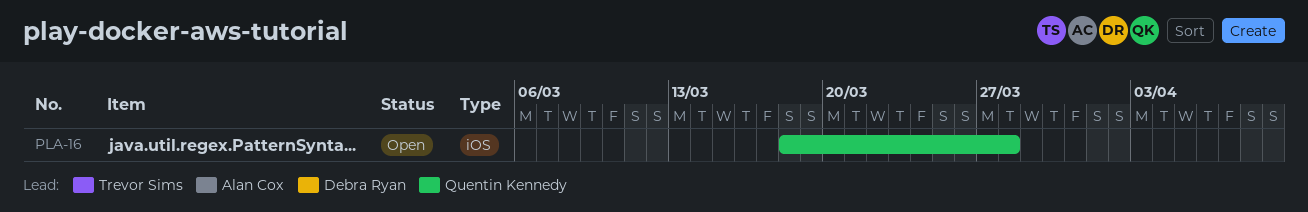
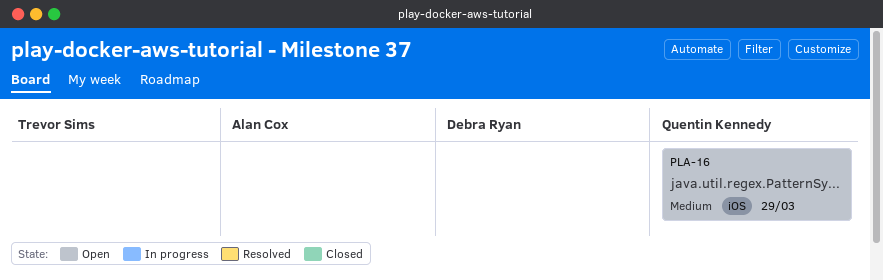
PLA-16, due: Mar 28 -> Mar 29

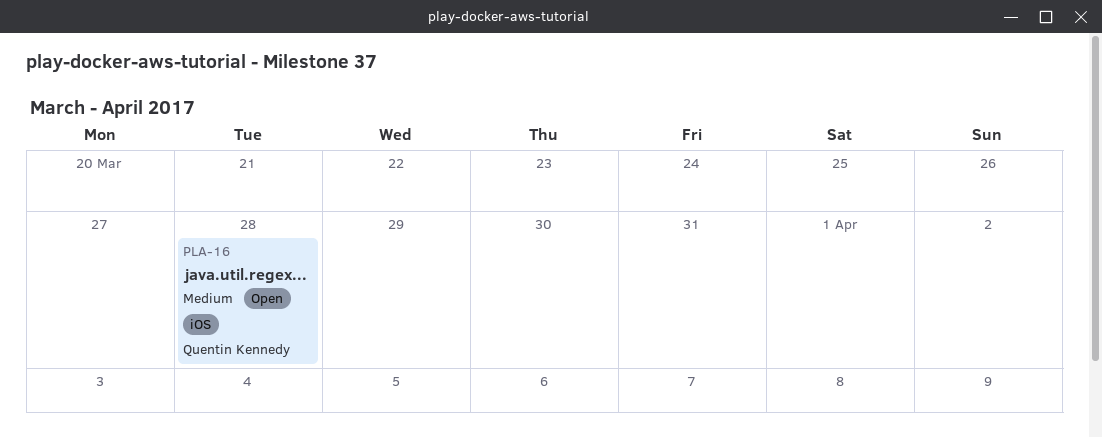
PLA-16, due: Mar 29 -> Mar 28

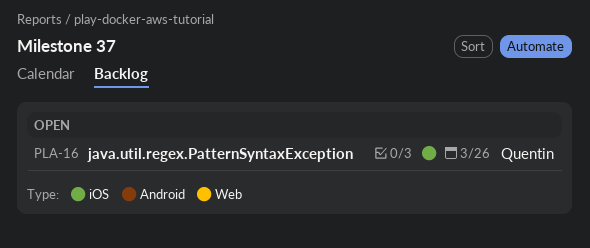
PLA-16, due: Mar 28 -> Mar 26

